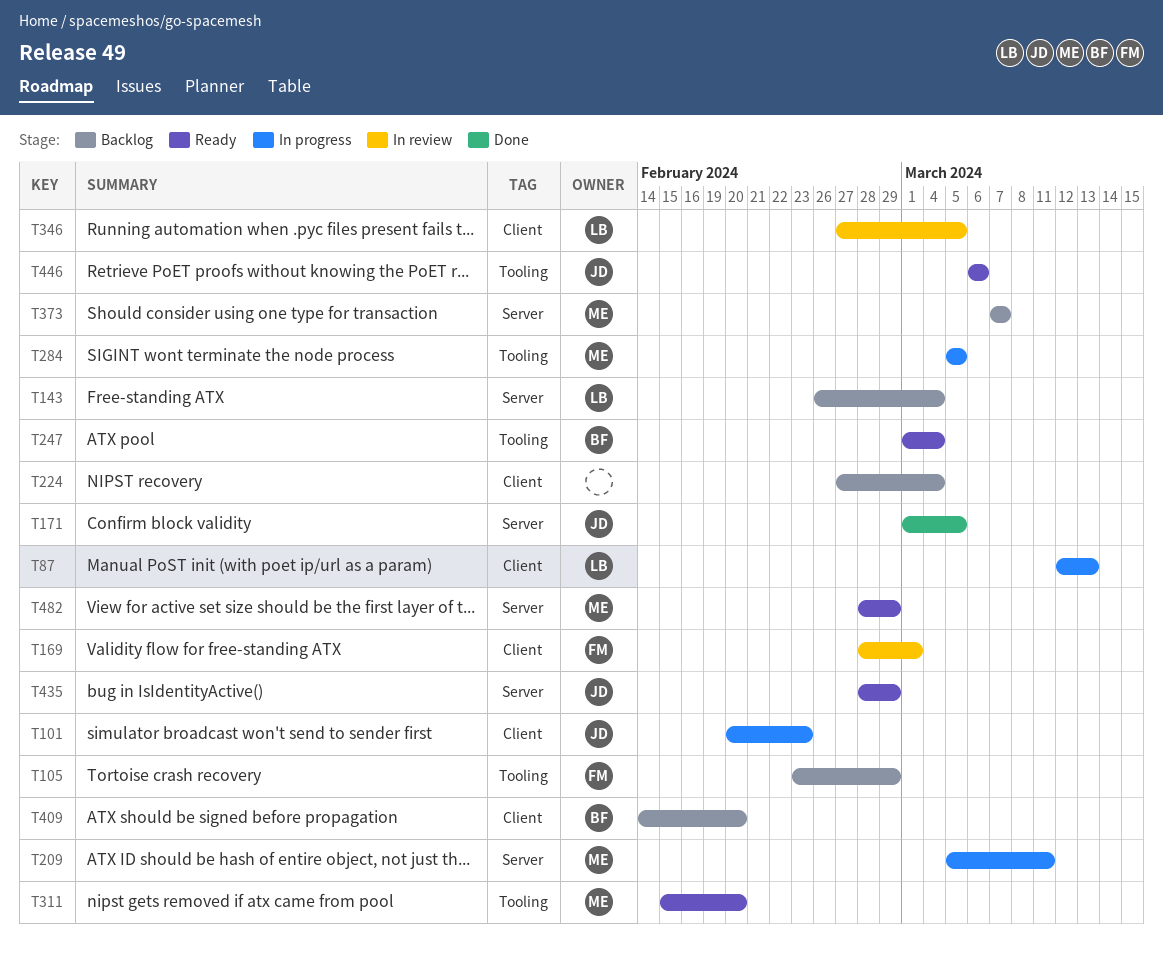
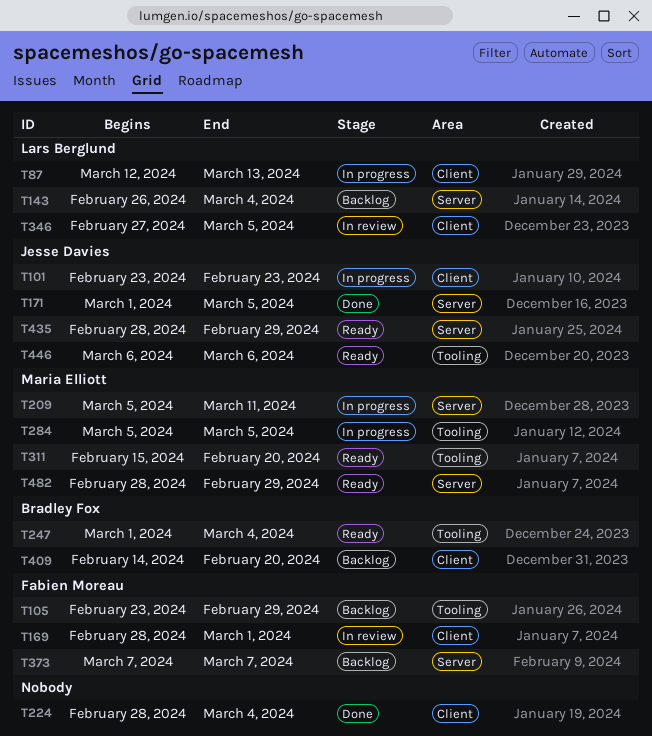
T101, start: Feb 20 -> Feb 23
T224, status: Backlog -> Done
T224, start: Feb 27 -> Feb 28
T373, owner: Maria Elliott -> Fabien Moreau

